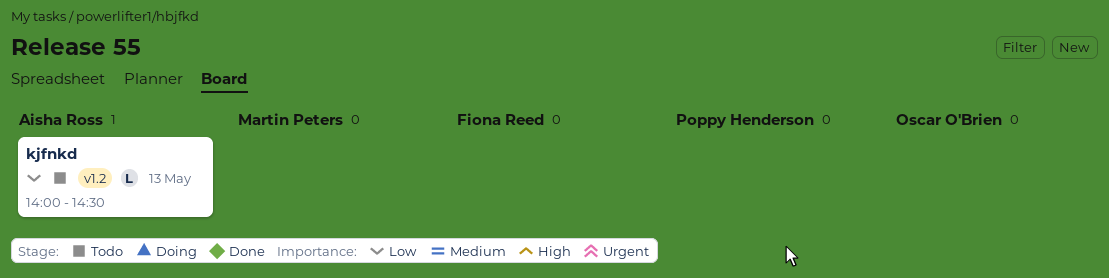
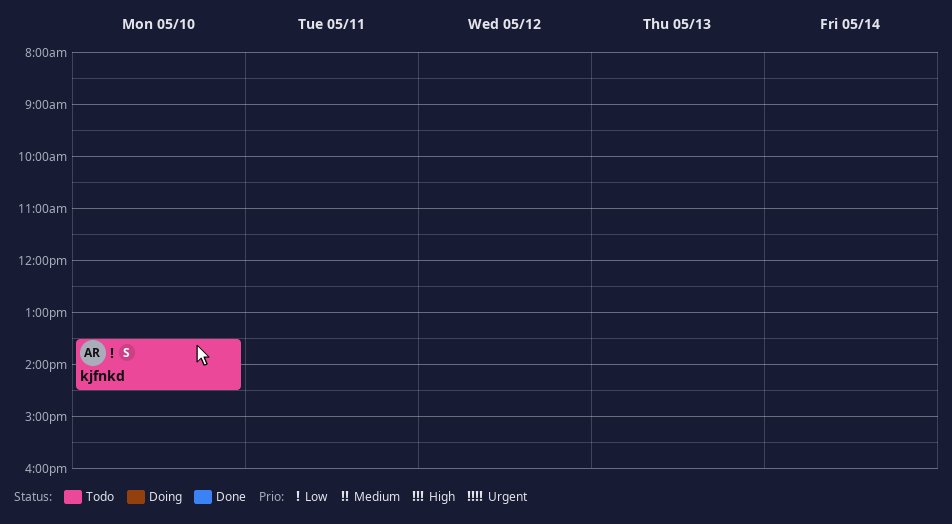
kjfnkd, estimate: L -> S
kjfnkd, day: May 13 -> May 10
kjfnkd, begins: 14:00 -> 13:30

